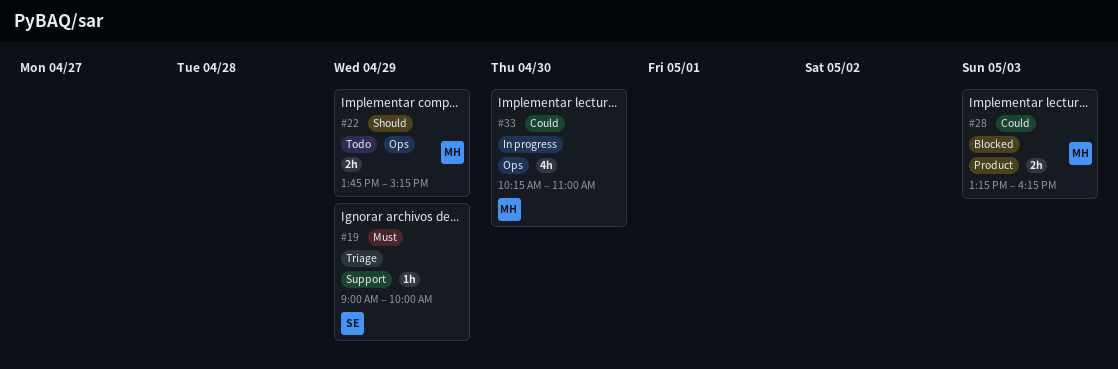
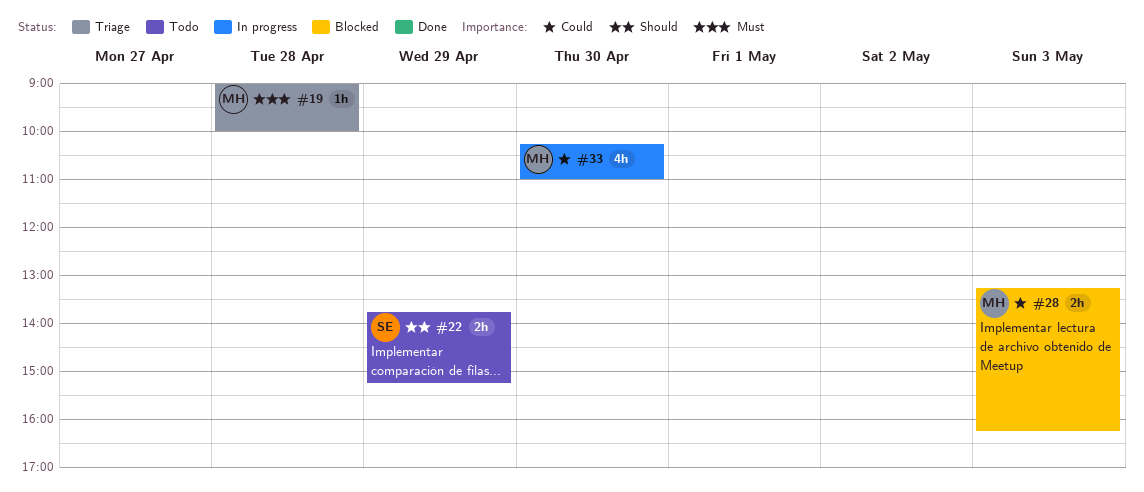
#19, owner: SE -> MH
#19, day: Apr 29 -> Apr 28
#22, owner: MH -> SE

